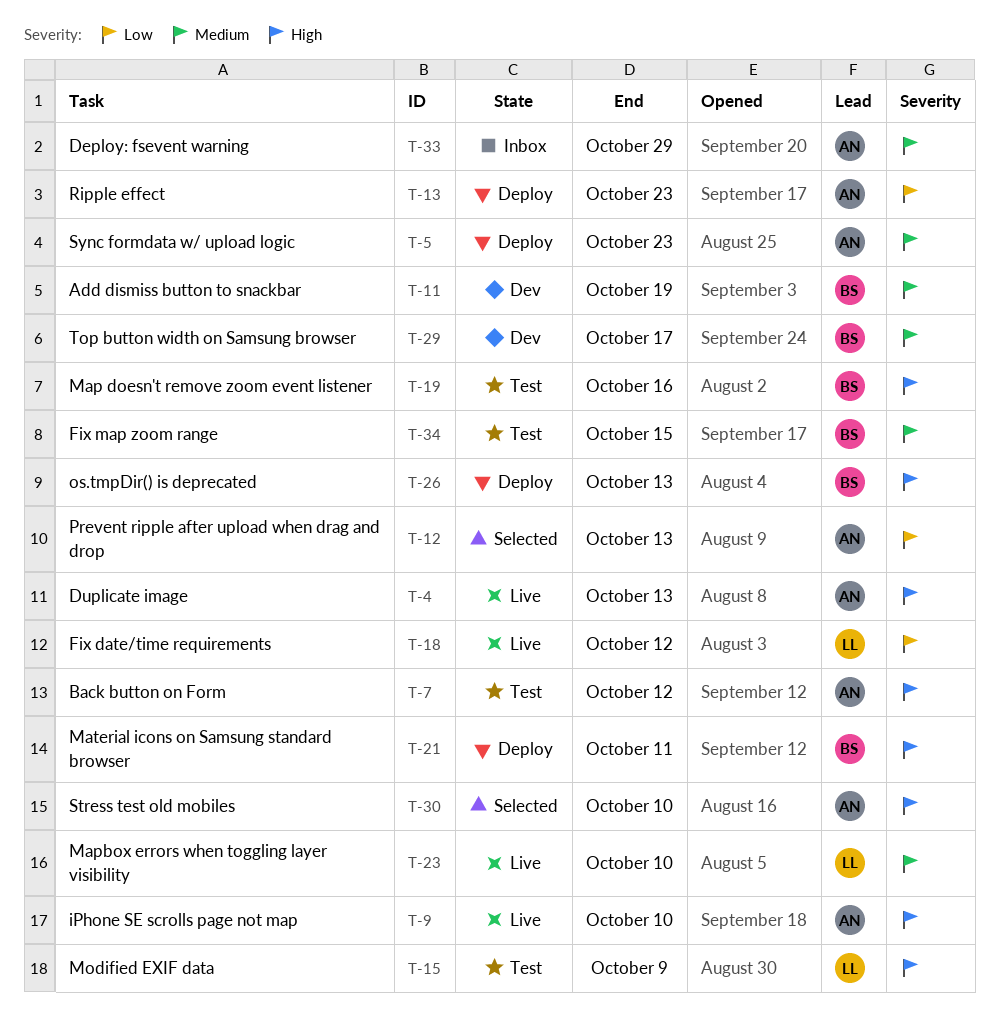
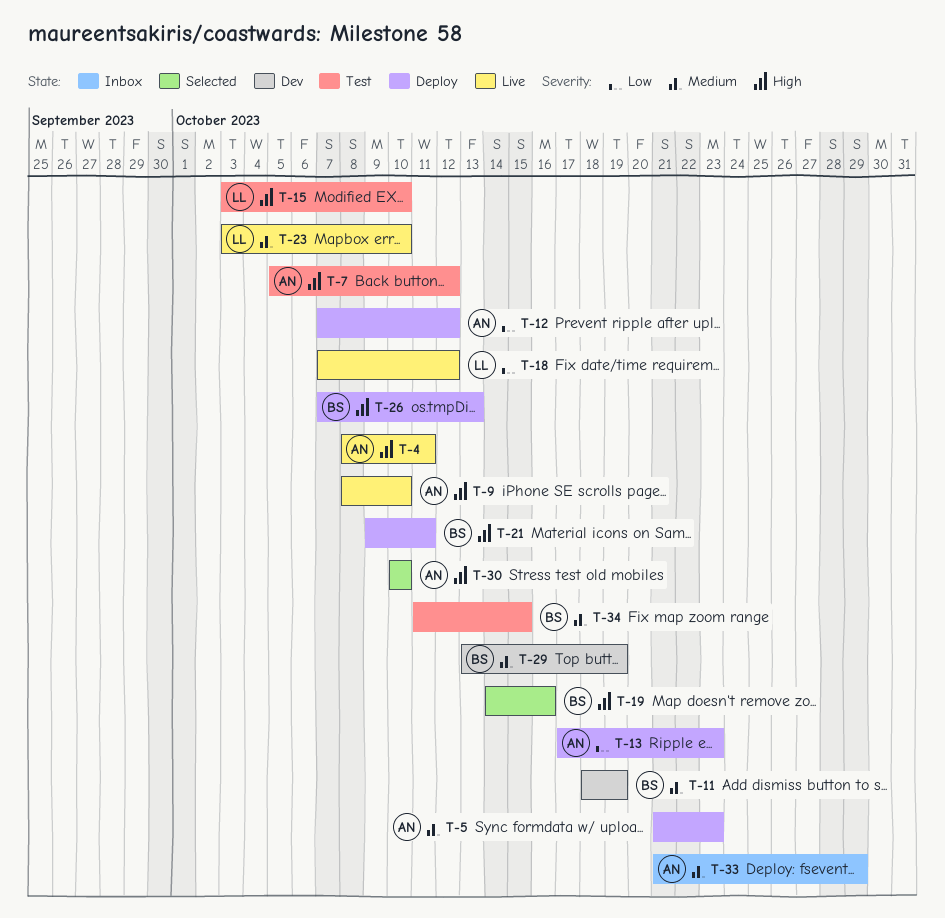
T-4, due: Oct 13 -> Oct 11
T-12, status: Selected -> Deploy
T-12, due: Oct 13 -> Oct 12
T-15, due: Oct 9 -> Oct 10
T-19, status: Test -> Selected
T-29, due: Oct 17 -> Oct 19

